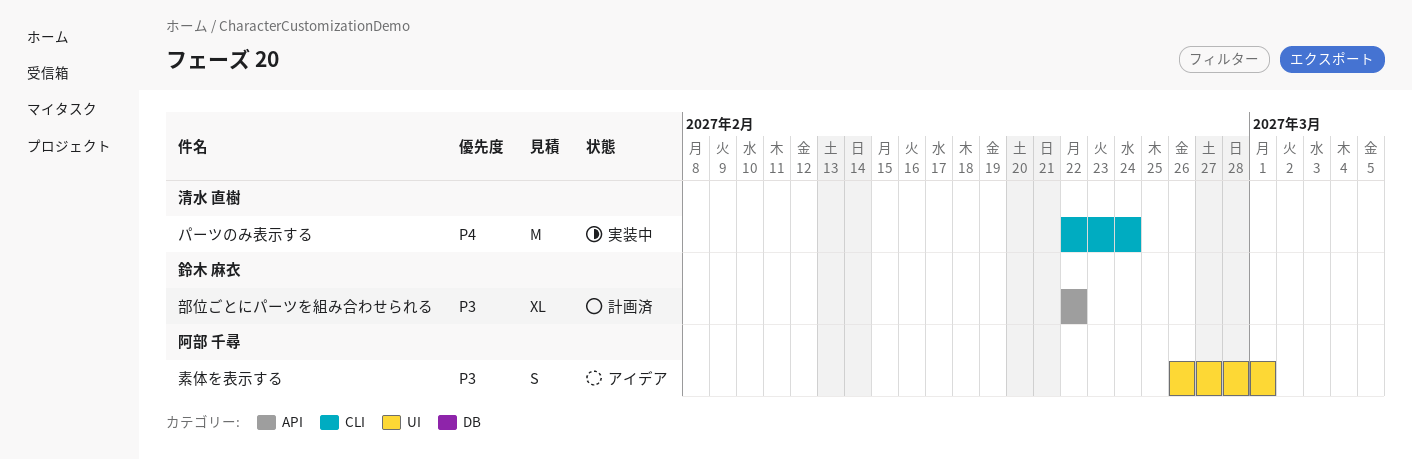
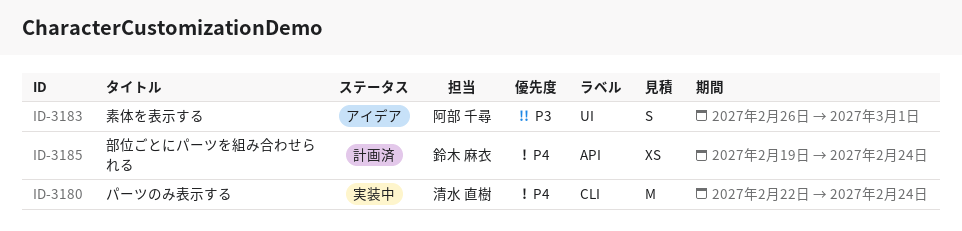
部位ごとにパーツを組み合わせられる, priority: P3 -> P4
部位ごとにパーツを組み合わせられる, estimate: XL -> XS
部位ごとにパーツを組み合わせられる, start: Feb 22 -> Feb 19
部位ごとにパーツを組み合わせられる, due: Feb 22 -> Feb 24

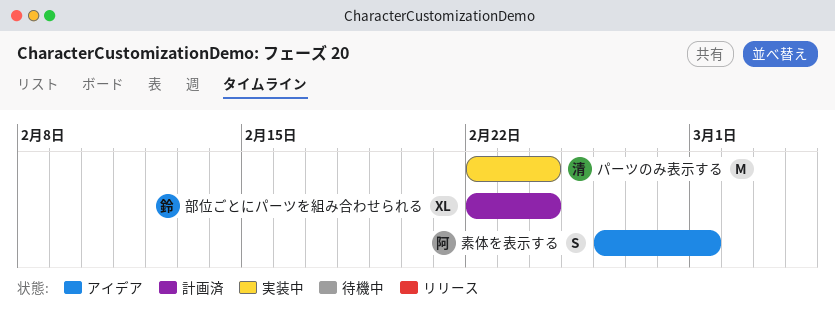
部位ごとにパーツを組み合わせられる, estimate: XS -> XL
部位ごとにパーツを組み合わせられる, start: Feb 19 -> Feb 22

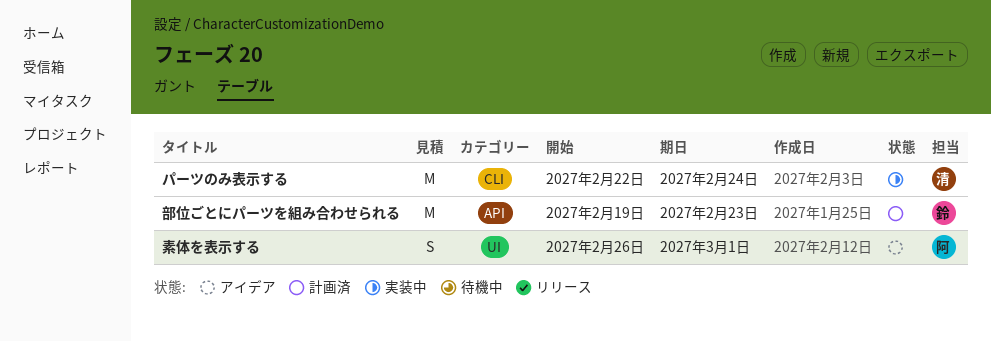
部位ごとにパーツを組み合わせられる, estimate: XL -> M
部位ごとにパーツを組み合わせられる, start: Feb 22 -> Feb 19
部位ごとにパーツを組み合わせられる, due: Feb 24 -> Feb 23

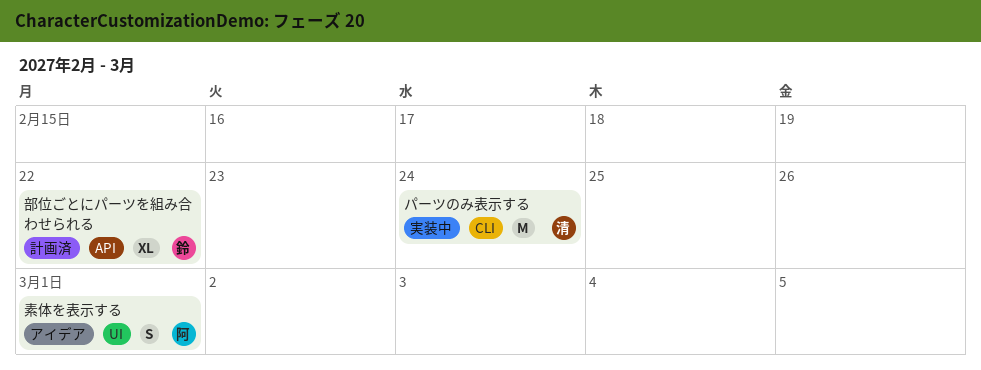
部位ごとにパーツを組み合わせられる, estimate: M -> XL
部位ごとにパーツを組み合わせられる, due: Feb 23 -> Feb 22

